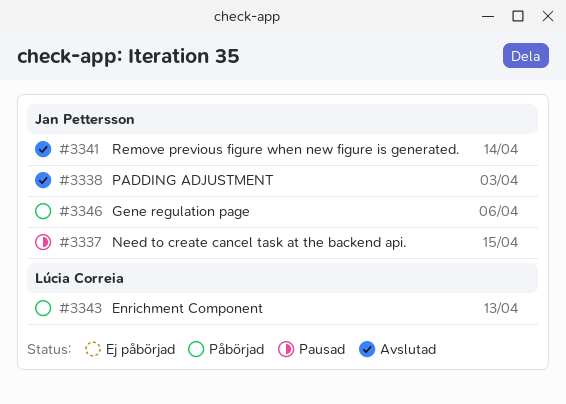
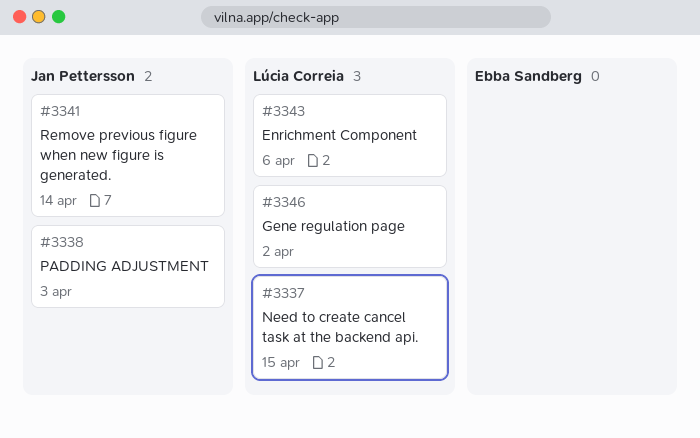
#3337, owner: Jan Pettersson -> Lúcia Correia
#3343, due: Apr 13 -> Apr 6
#3346, owner: Jan Pettersson -> Lúcia Correia
#3346, due: Apr 6 -> Apr 2

